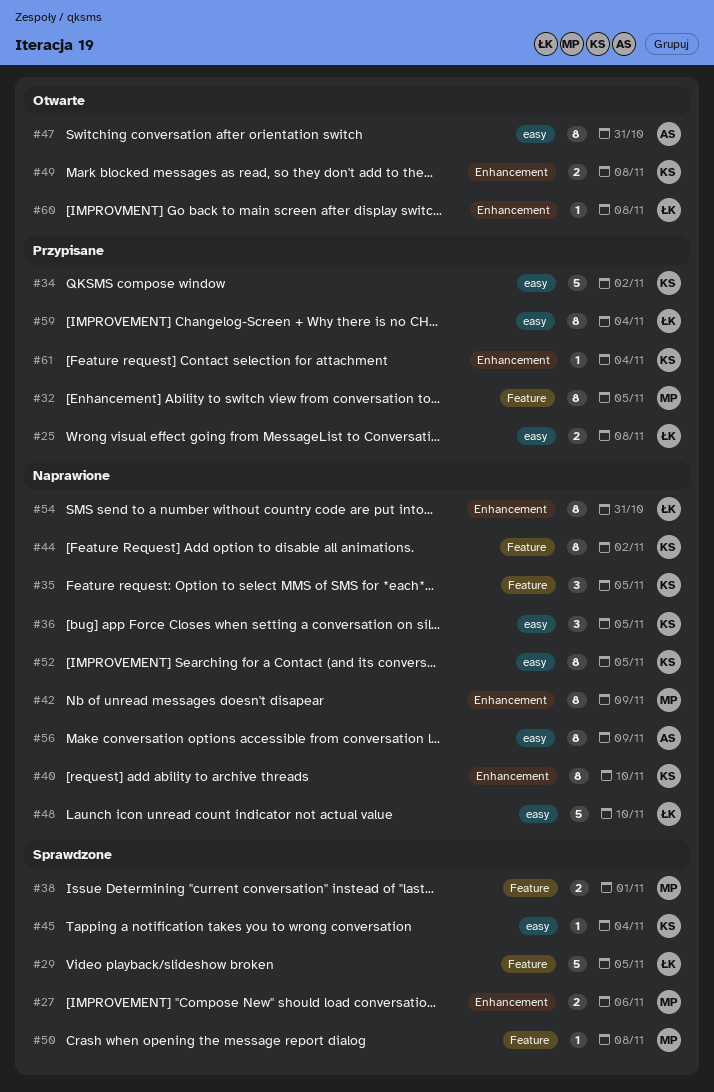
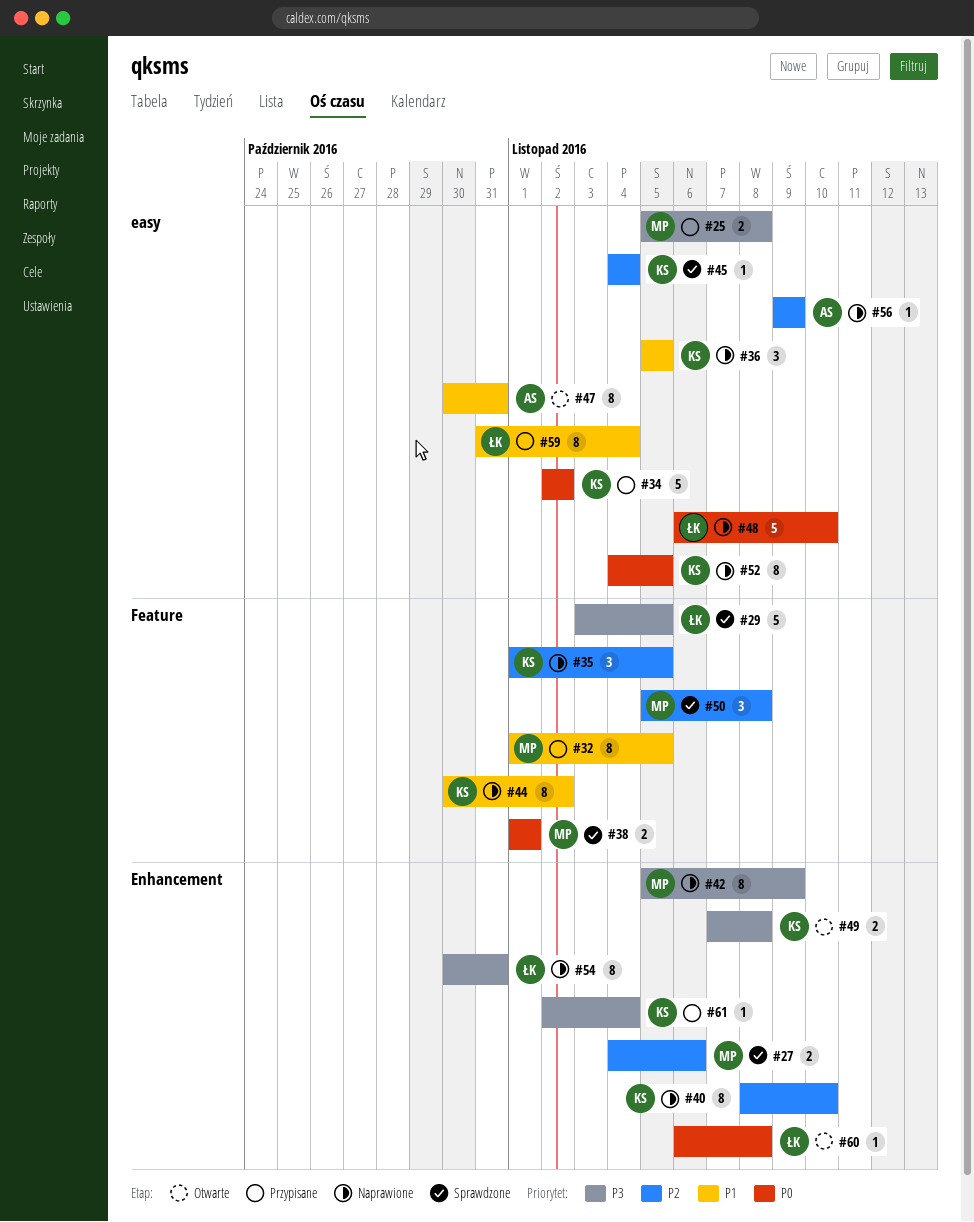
#25, owner: ŁK -> MP
#50, estimate: 1 -> 3
#56, estimate: 8 -> 1

